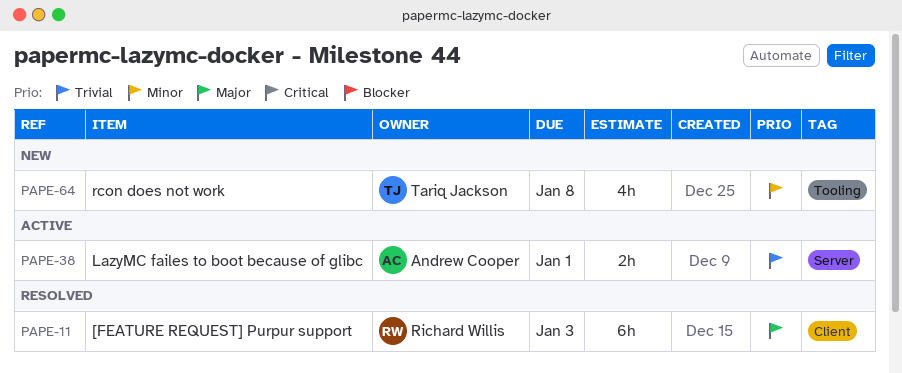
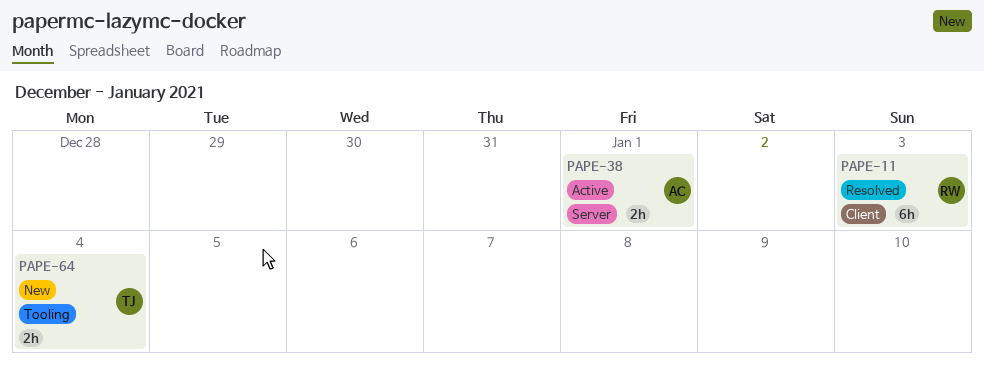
PAPE-64, estimate: 4h -> 2h
PAPE-64, due: Jan 8 -> Jan 4

